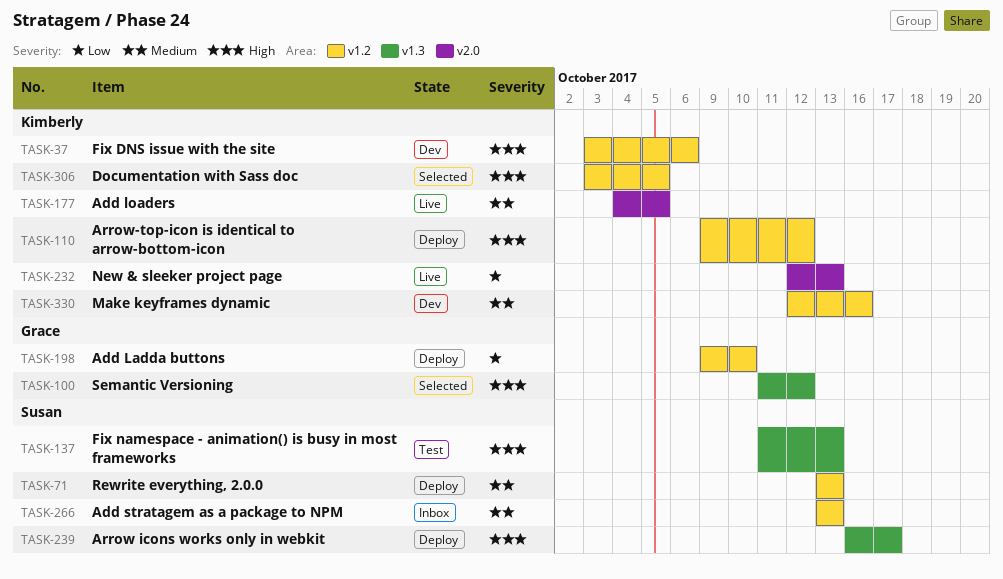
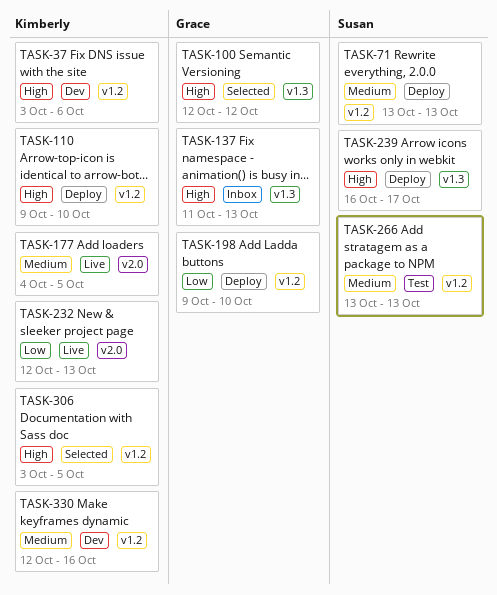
TASK-100, start: Oct 11 -> Oct 12
TASK-110, due: Oct 12 -> Oct 10
TASK-137, status: Test -> Inbox
TASK-137, owner: Susan -> Grace
TASK-266, status: Inbox -> Test

